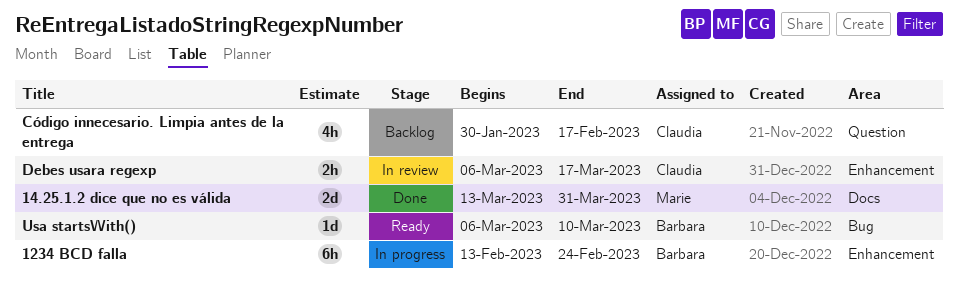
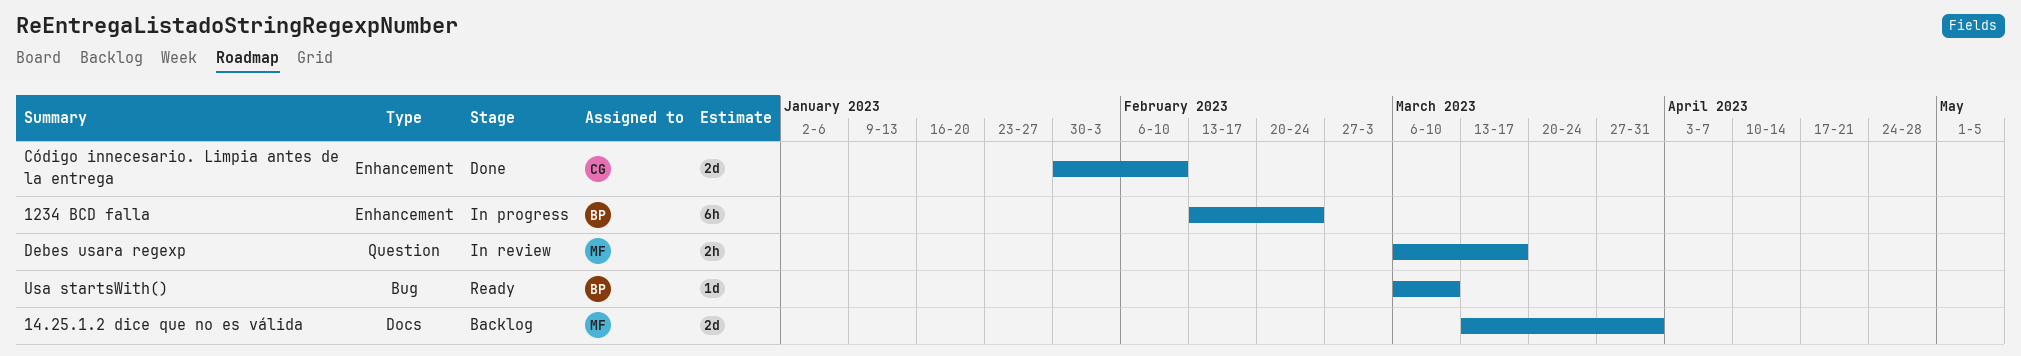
14.25.1.2 dice que no es válida, status: Done -> Backlog
Código innecesario. Limpia antes de la entrega, status: Backlog -> Done
Código innecesario. Limpia antes de la entrega, label: Question -> Enhancement
Código innecesario. Limpia antes de la entrega, estimate: 4h -> 2d
Código innecesario. Limpia antes de la entrega, due: Feb 17 -> Feb 10
Debes usara regexp, owner: Claudia -> Marie
Debes usara regexp, label: Enhancement -> Question

